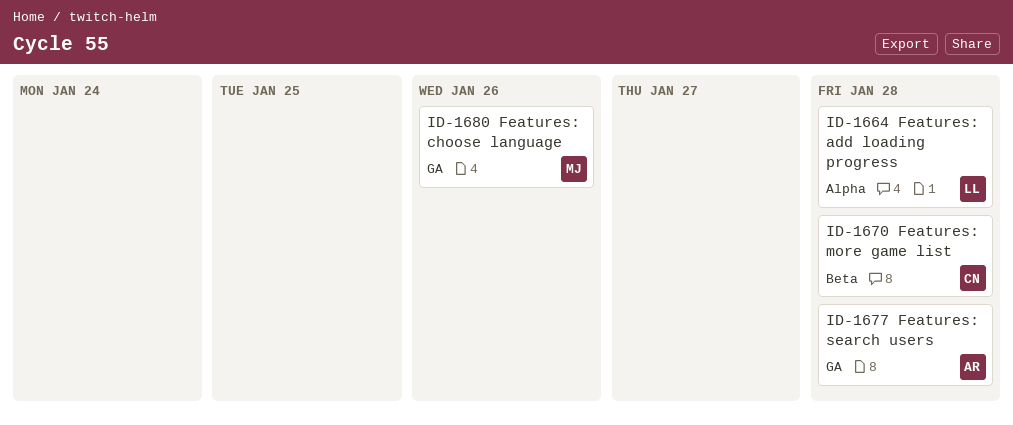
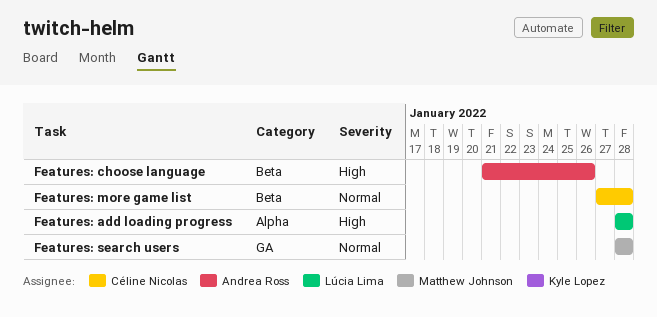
Features: choose language, owner: Matthew Johnson -> Andrea Ross
Features: choose language, label: GA -> Beta
Features: search users, owner: Andrea Ross -> Matthew Johnson

